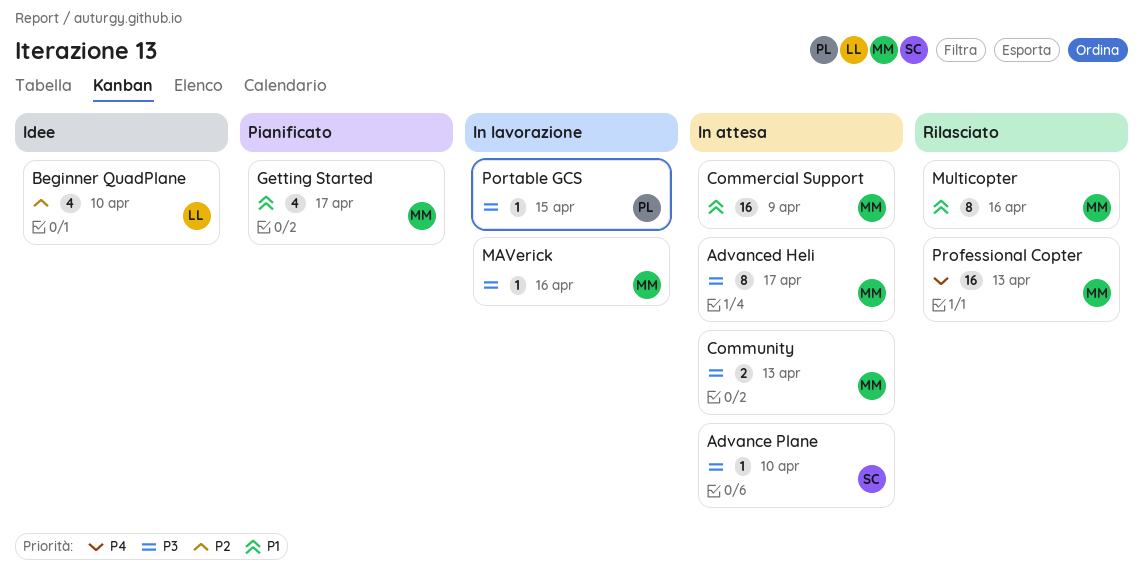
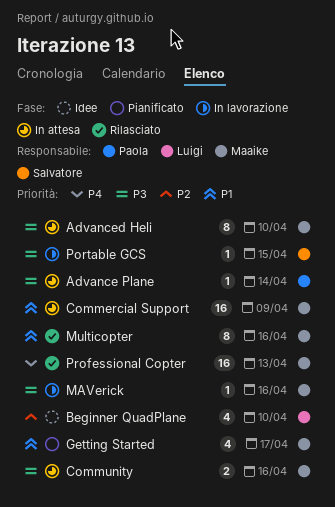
Advance Plane, owner: Salvatore -> Paola
Advance Plane, due: Apr 10 -> Apr 14
Advanced Heli, due: Apr 17 -> Apr 10
Community, due: Apr 13 -> Apr 16
Portable GCS, owner: Paola -> Salvatore

